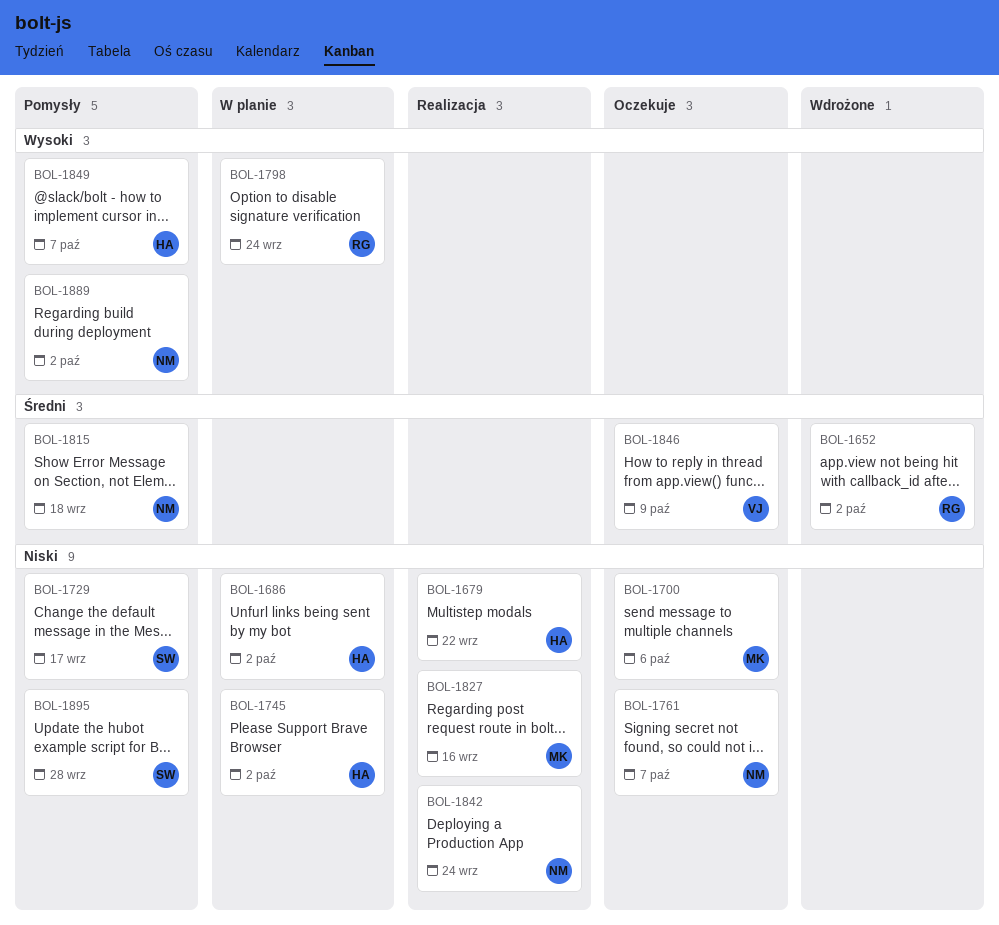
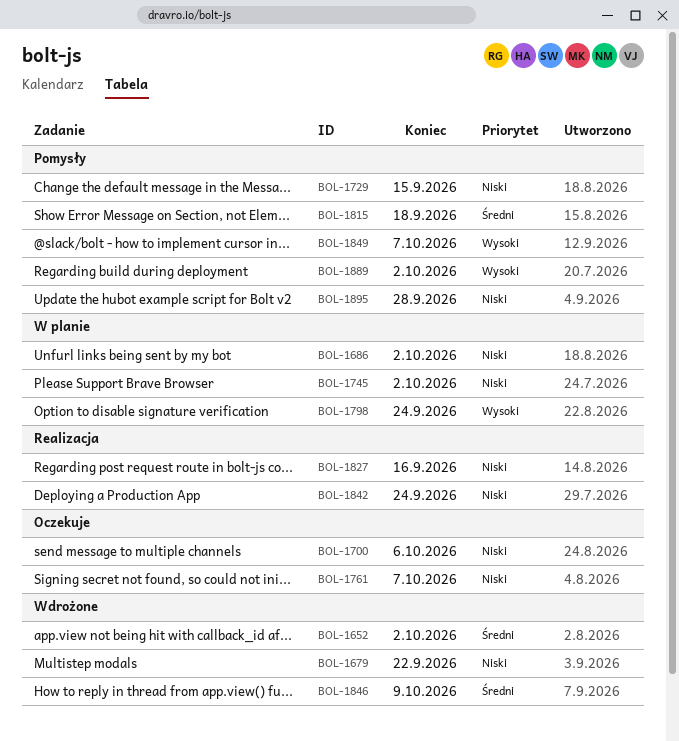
BOL-1679, status: Realizacja -> Wdrożone
BOL-1729, due: Sep 17 -> Sep 15
BOL-1846, status: Oczekuje -> Wdrożone

